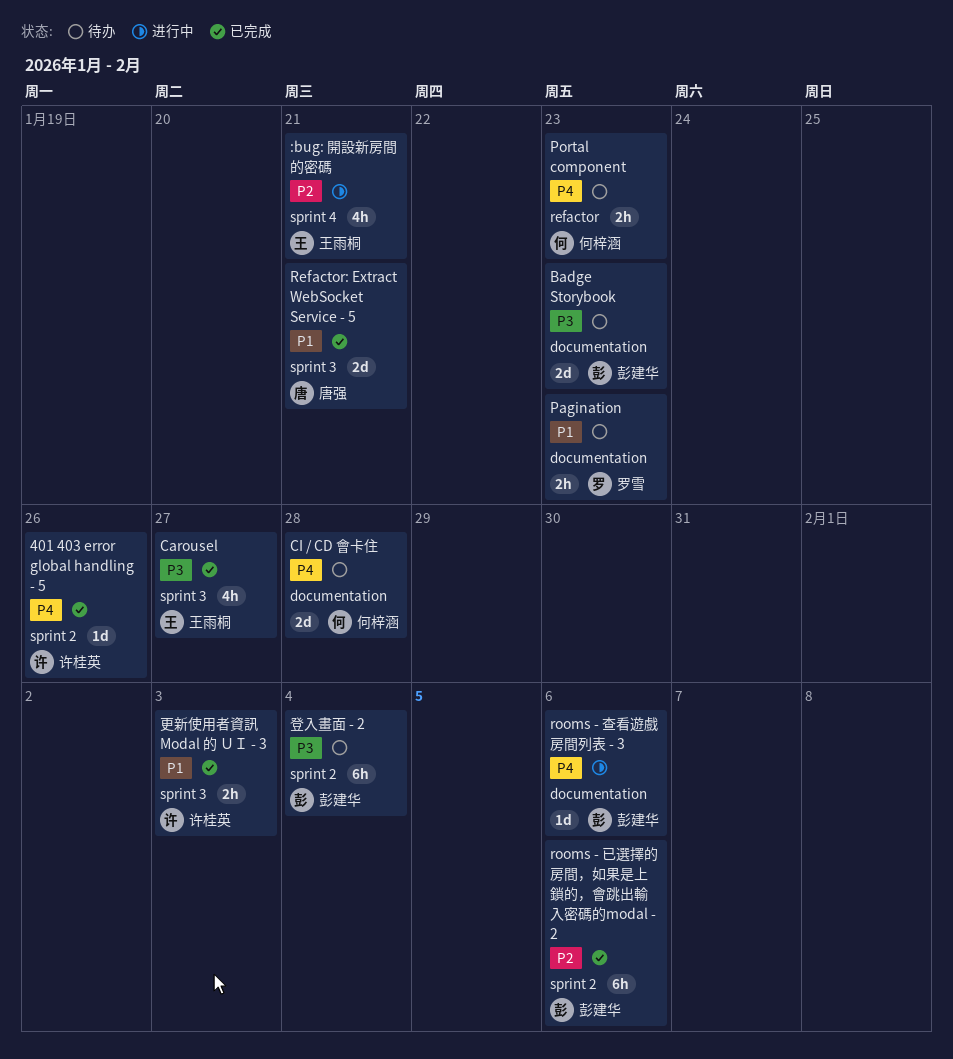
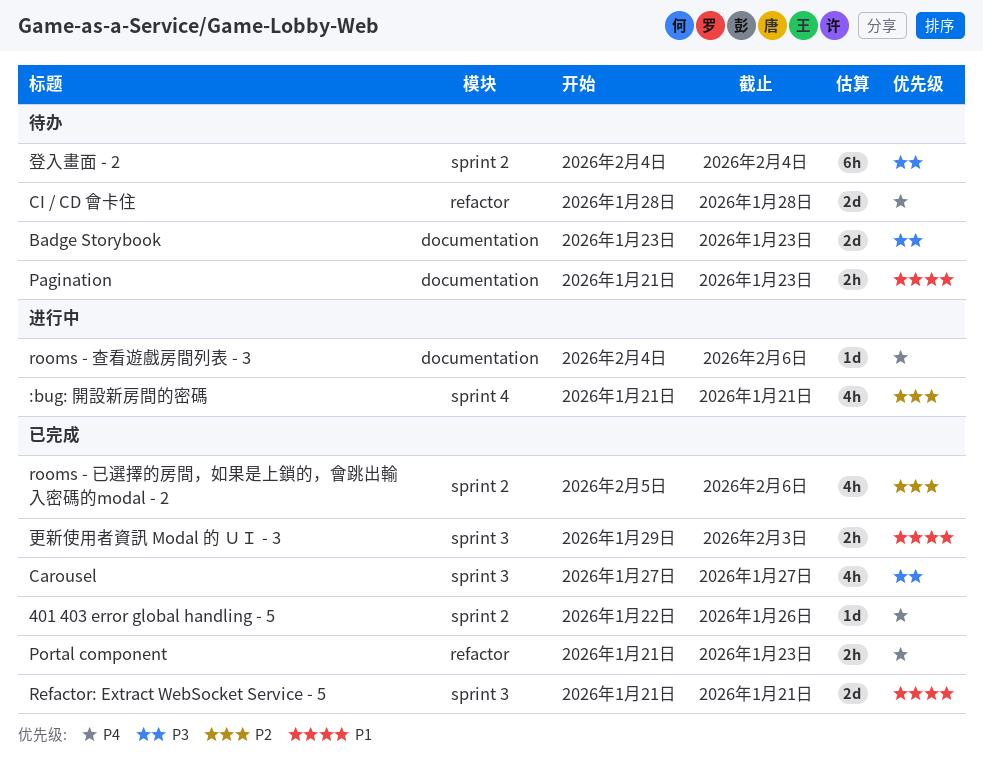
CI / CD 會卡住, label: documentation -> refactor
Portal component, status: 待办 -> 已完成
rooms - 已選擇的房間，如果是上鎖的，會跳出輸入密碼的modal - 2, estimate: 6h -> 4h

